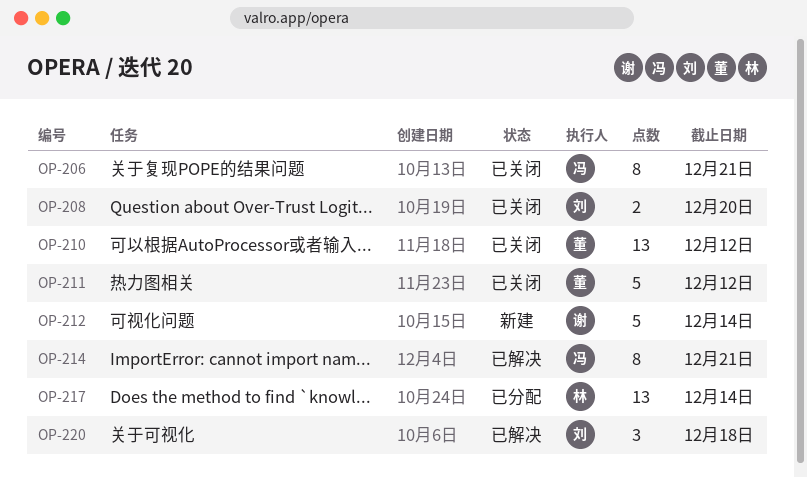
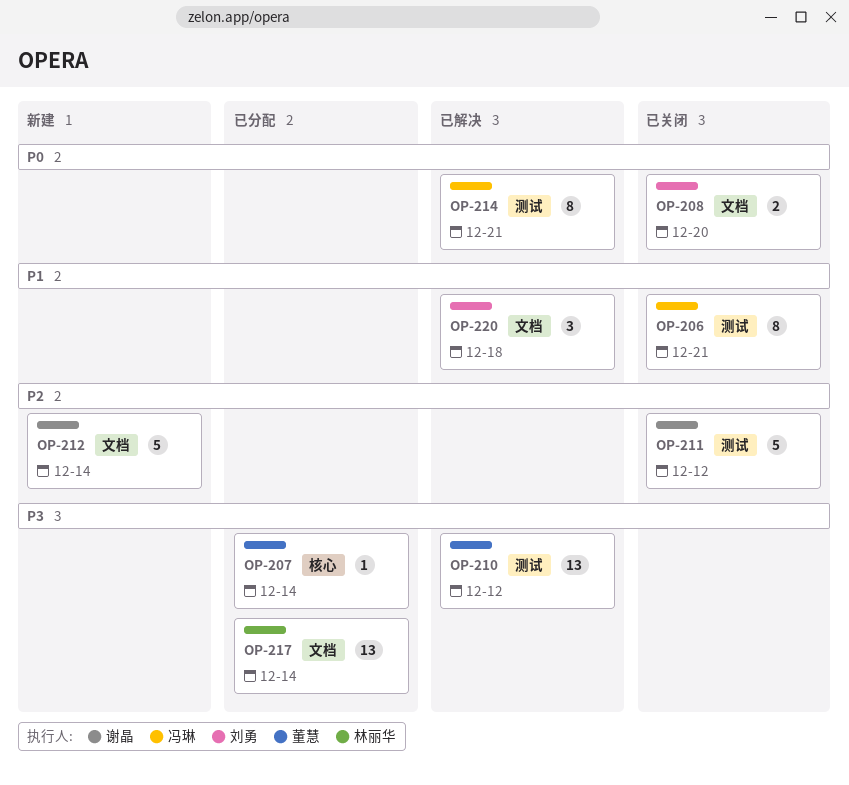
OP-207: none -> present
OP-210, status: 已关闭 -> 已解决
OP-211, owner: 董慧 -> 谢晶

